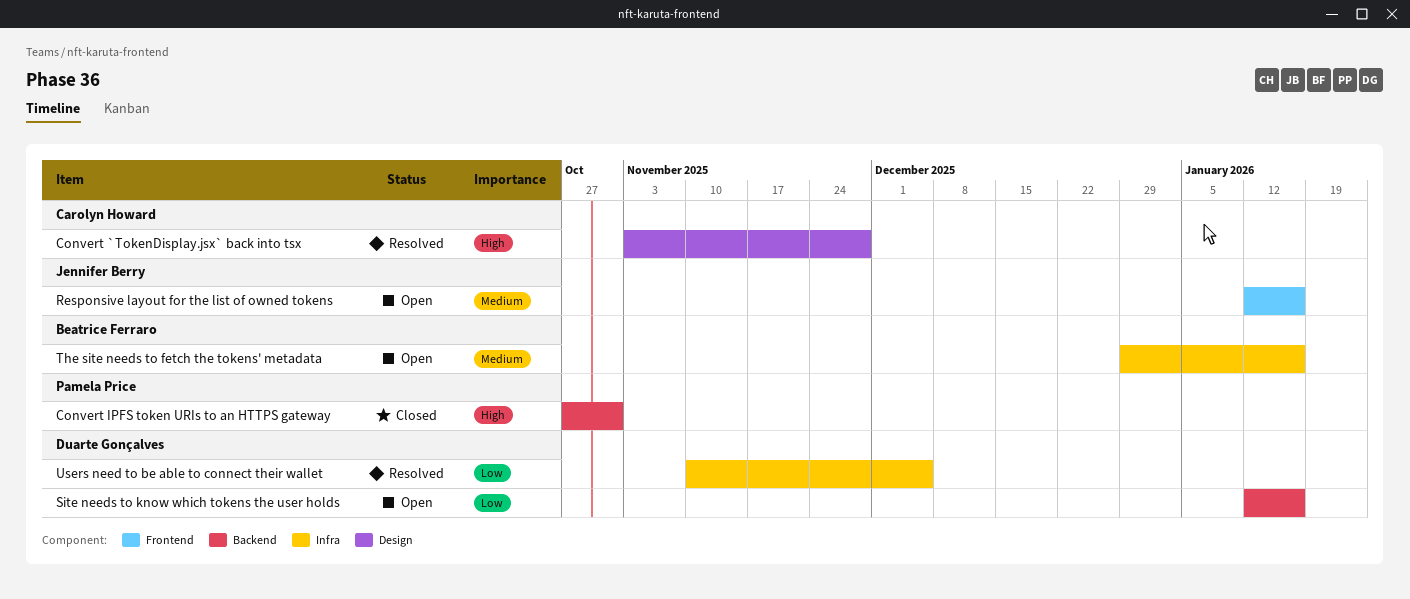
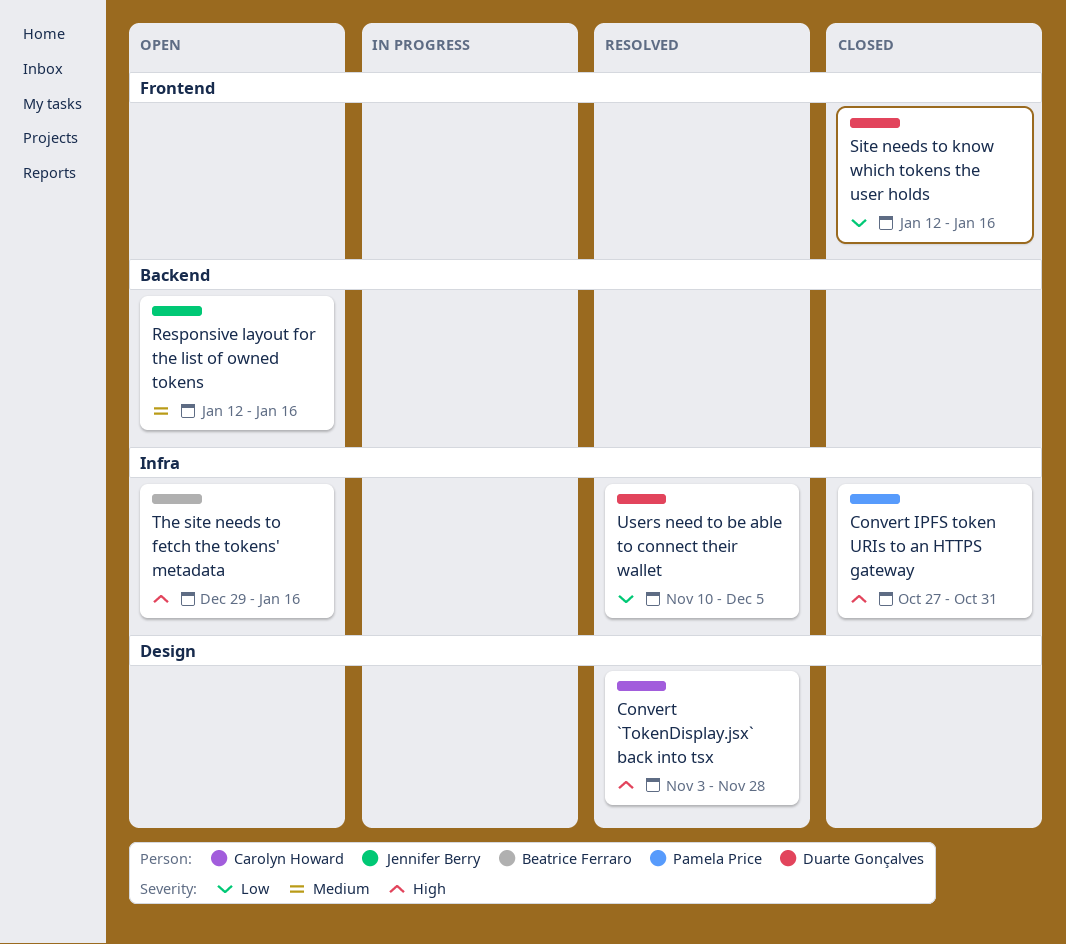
Convert IPFS token URIs to an HTTPS gateway, label: Backend -> Infra
Responsive layout for the list of owned tokens, label: Frontend -> Backend
Site needs to know which tokens the user holds, status: Open -> Closed
Site needs to know which tokens the user holds, label: Backend -> Frontend
The site needs to fetch the tokens' metadata, priority: Medium -> High

